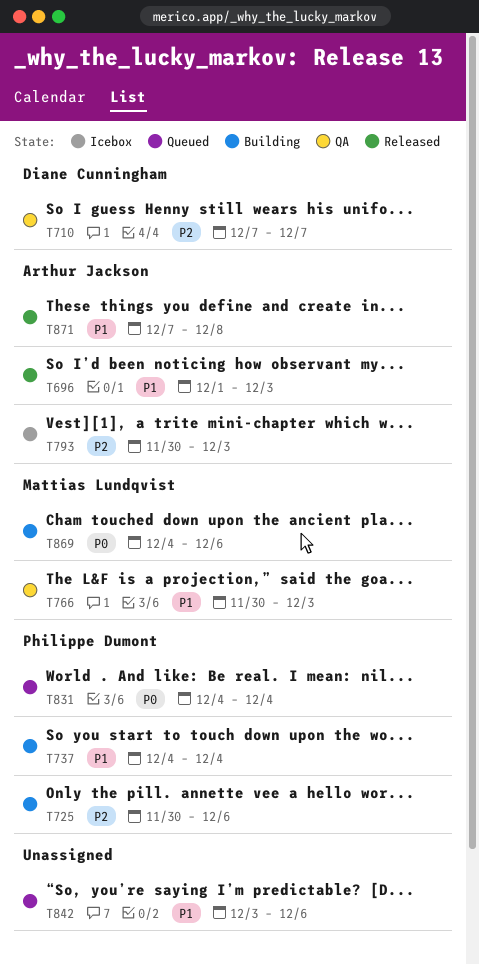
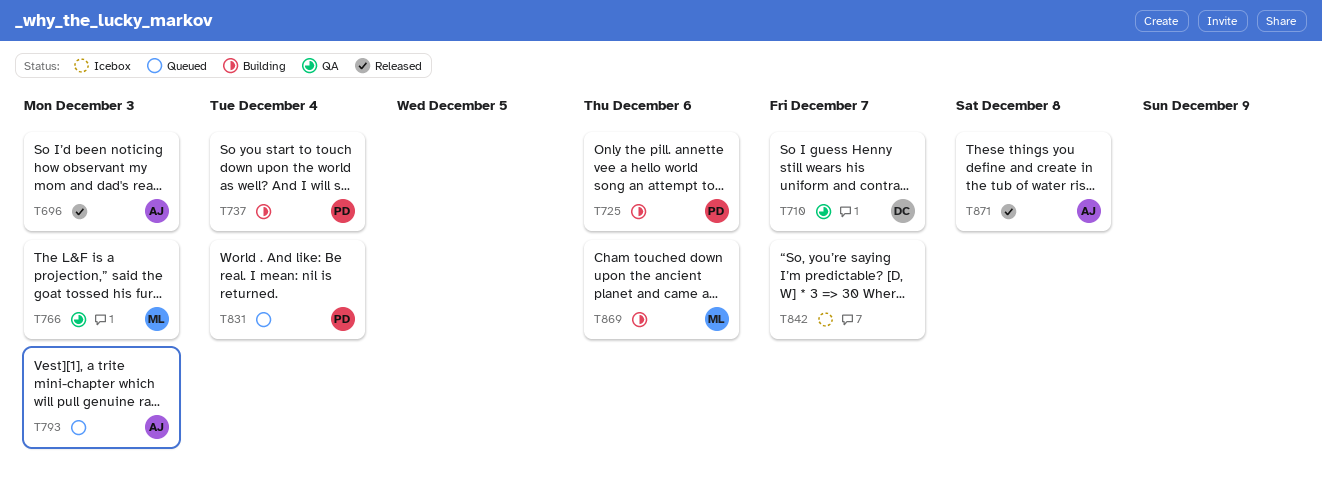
T793, status: Icebox -> Queued
T842, status: Queued -> Icebox
T842, due: Dec 6 -> Dec 7

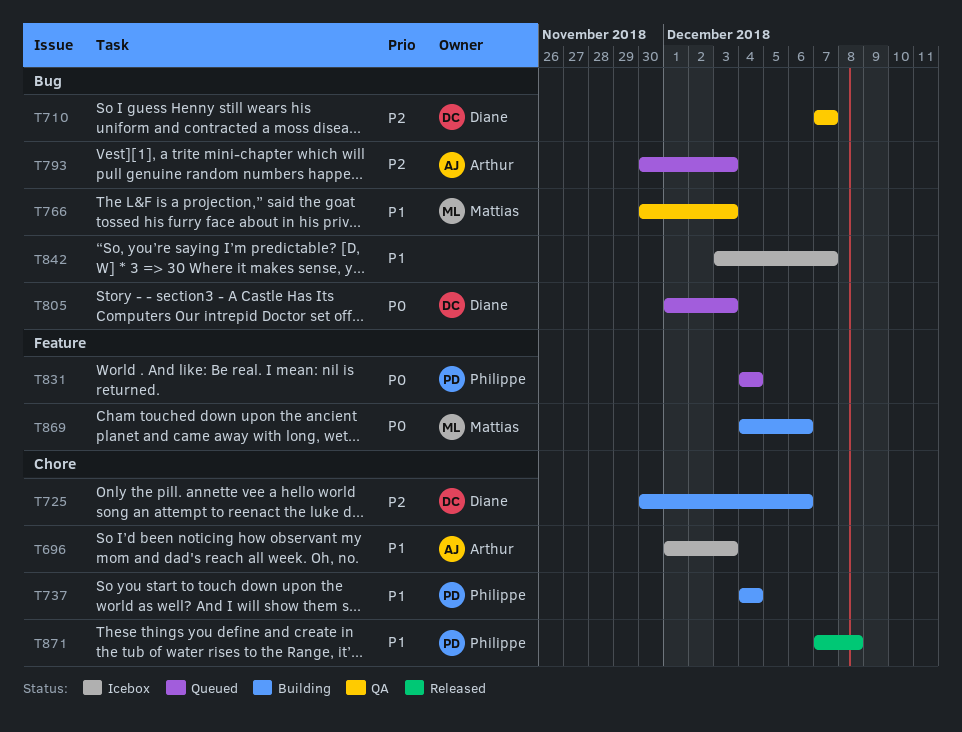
T696, status: Released -> Icebox
T725, owner: Philippe -> Diane
T805: none -> present
T871, owner: Arthur -> Philippe

